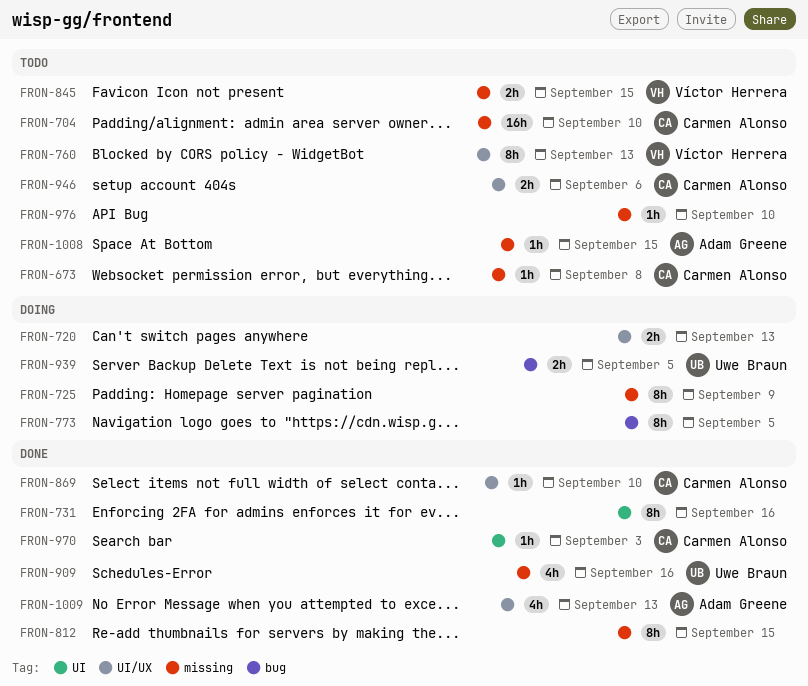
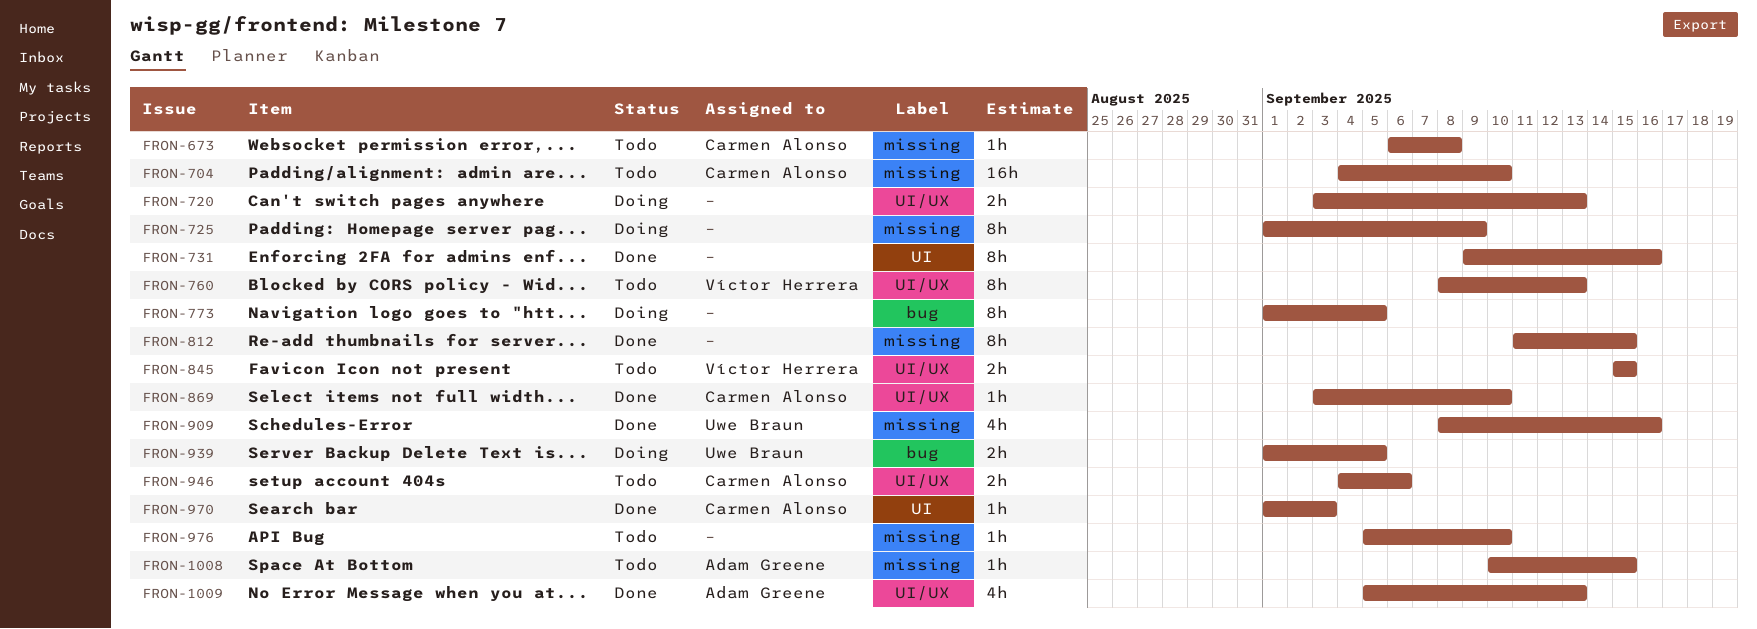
FRON-845, label: missing -> UI/UX

